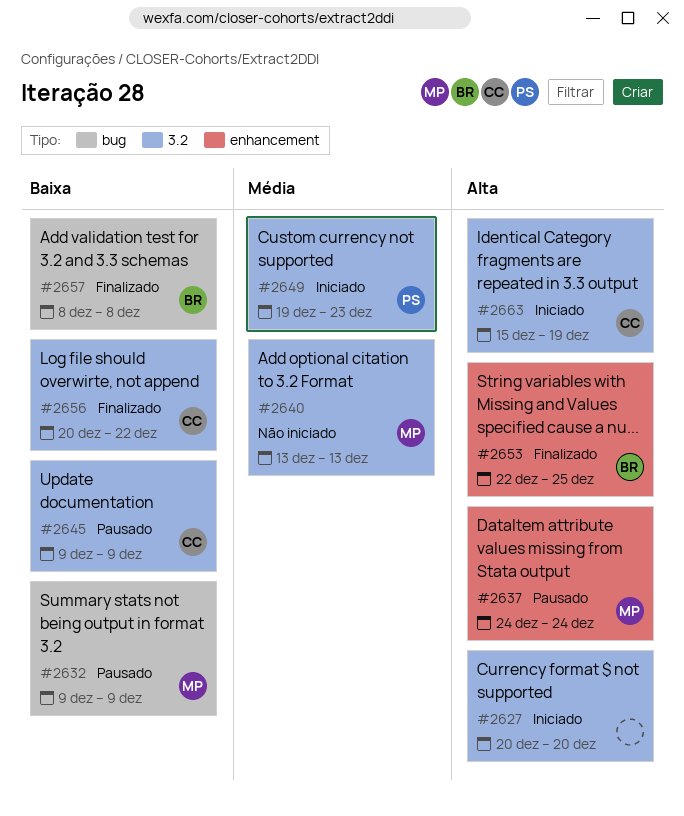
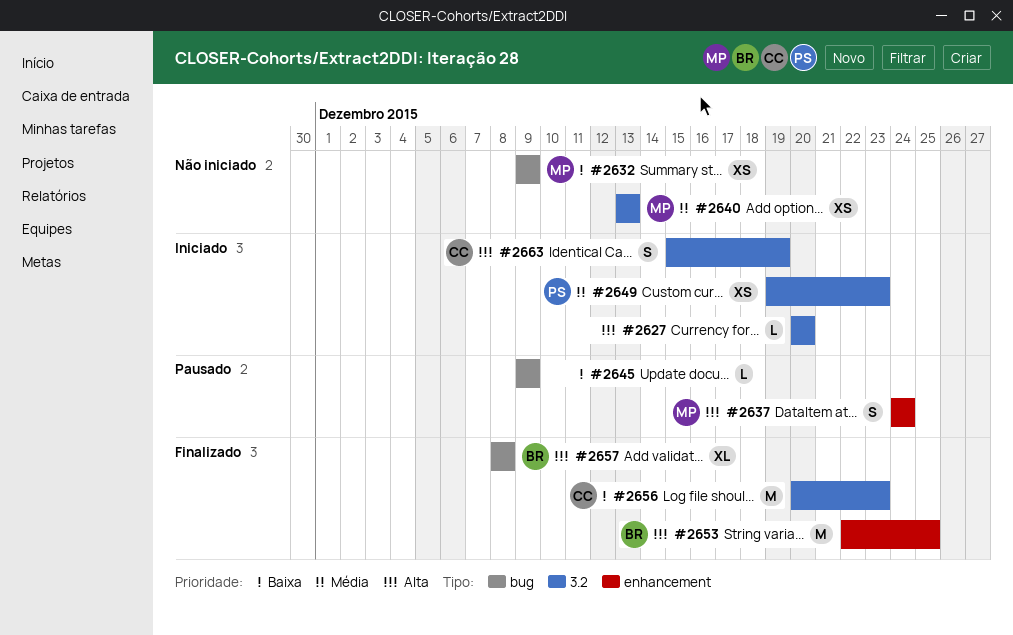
#2632, status: Pausado -> Não iniciado
#2645, owner: CC -> none
#2645, label: 3.2 -> bug
#2656, due: Dec 22 -> Dec 23
#2657, priority: Baixa -> Alta

